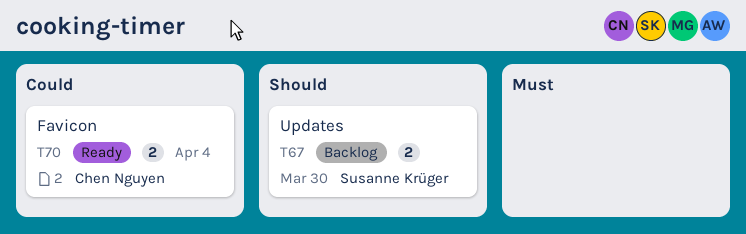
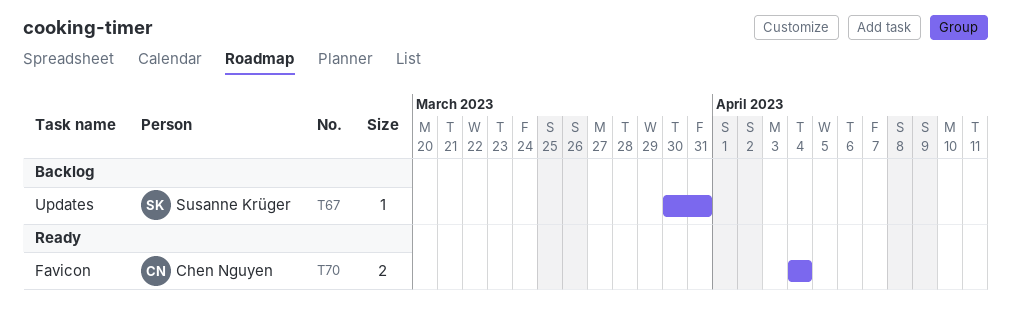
T67, estimate: 2 -> 1
T67, due: Mar 30 -> Mar 31

